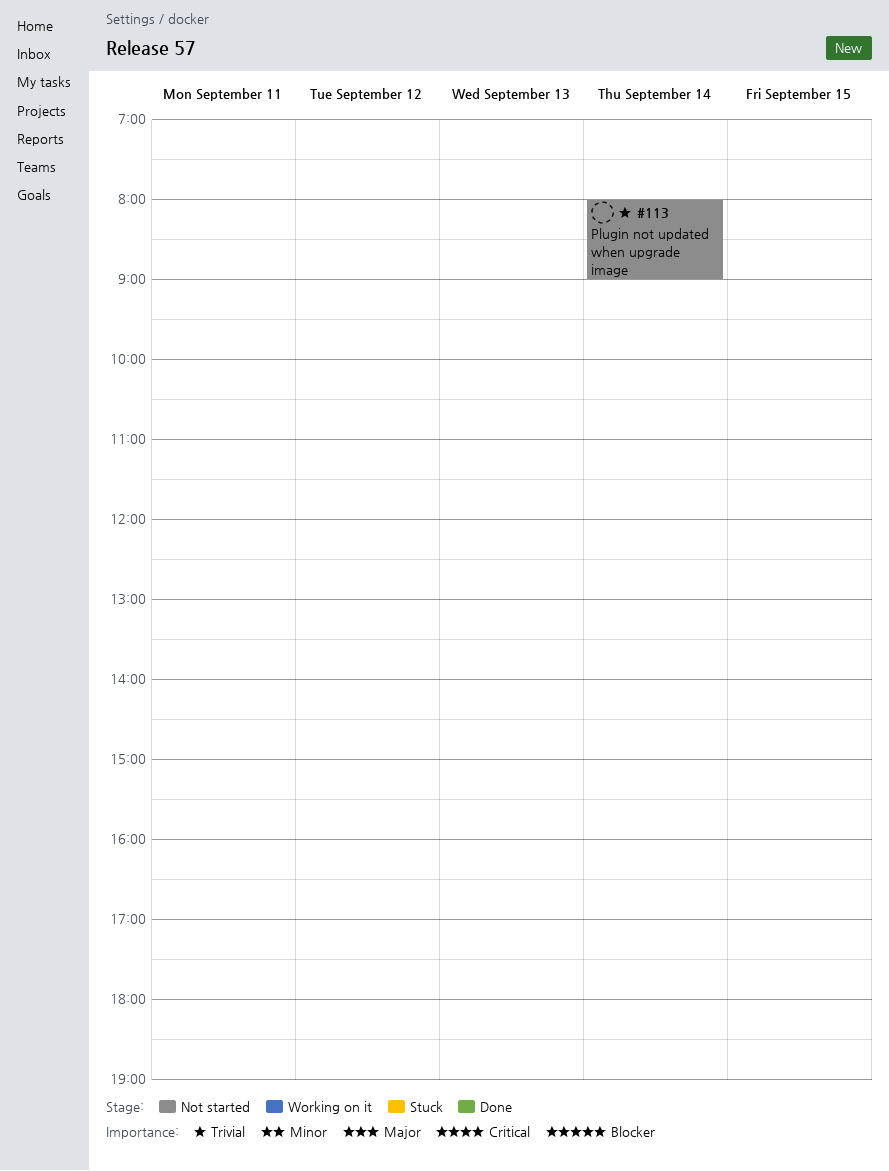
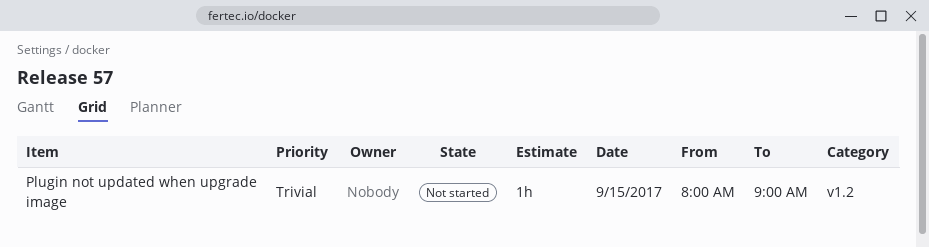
Plugin not updated when upgrade image, day: Sep 14 -> Sep 15

